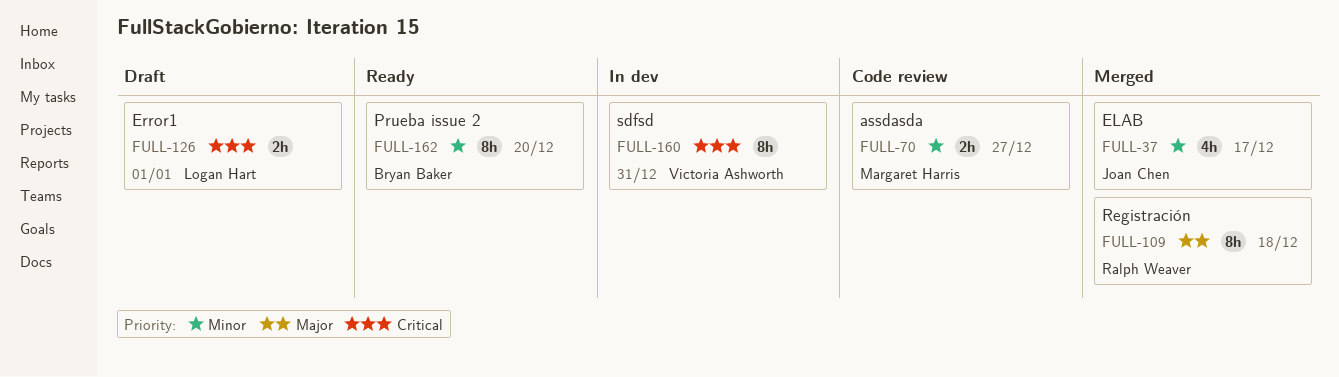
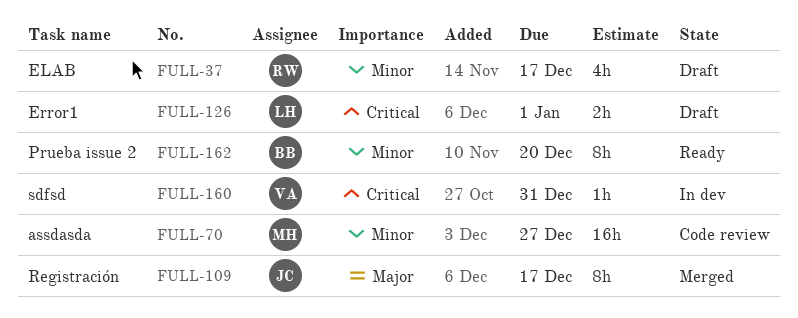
FULL-37, status: Merged -> Draft
FULL-37, owner: Joan Chen -> Ralph Weaver
FULL-70, estimate: 2h -> 16h
FULL-109, owner: Ralph Weaver -> Joan Chen
FULL-109, due: Dec 18 -> Dec 17
FULL-160, estimate: 8h -> 1h

